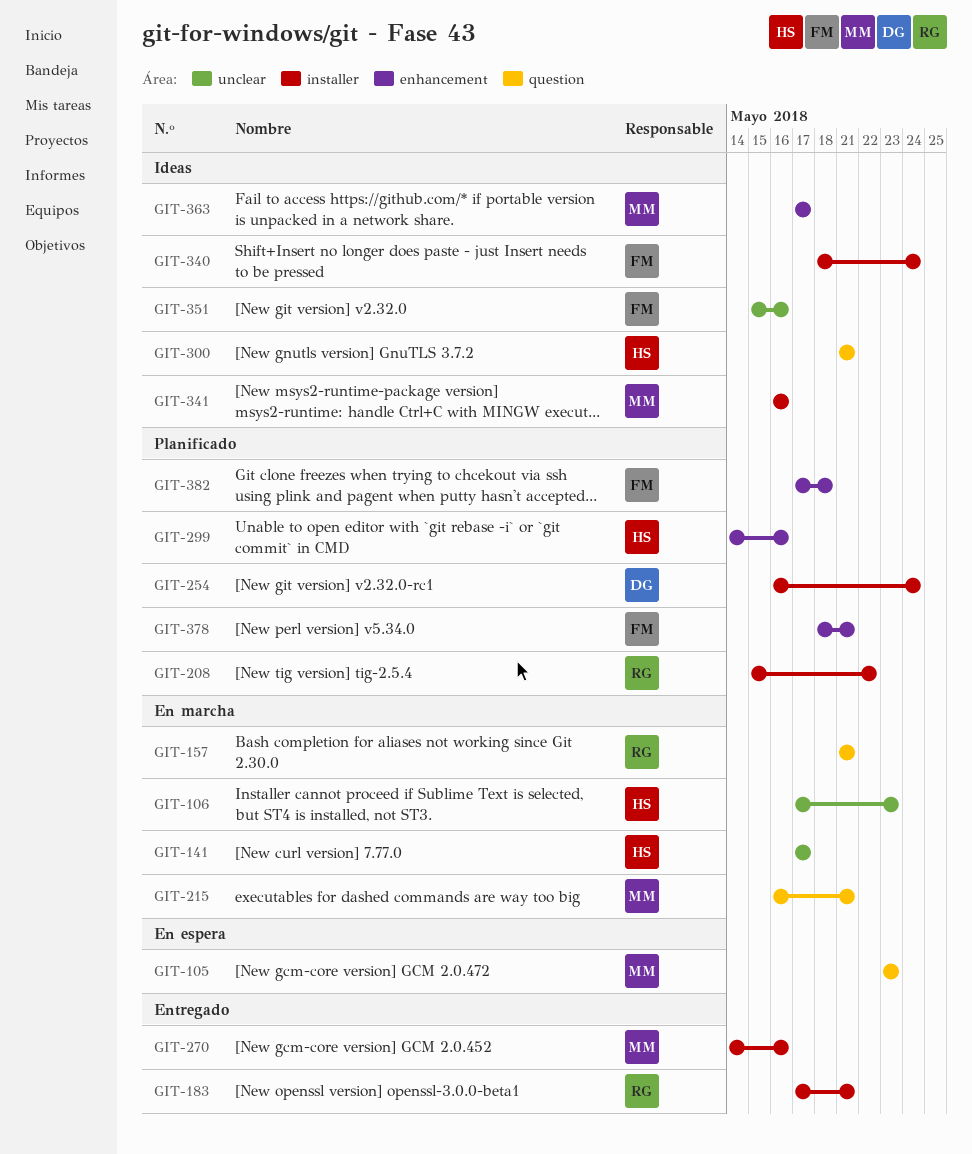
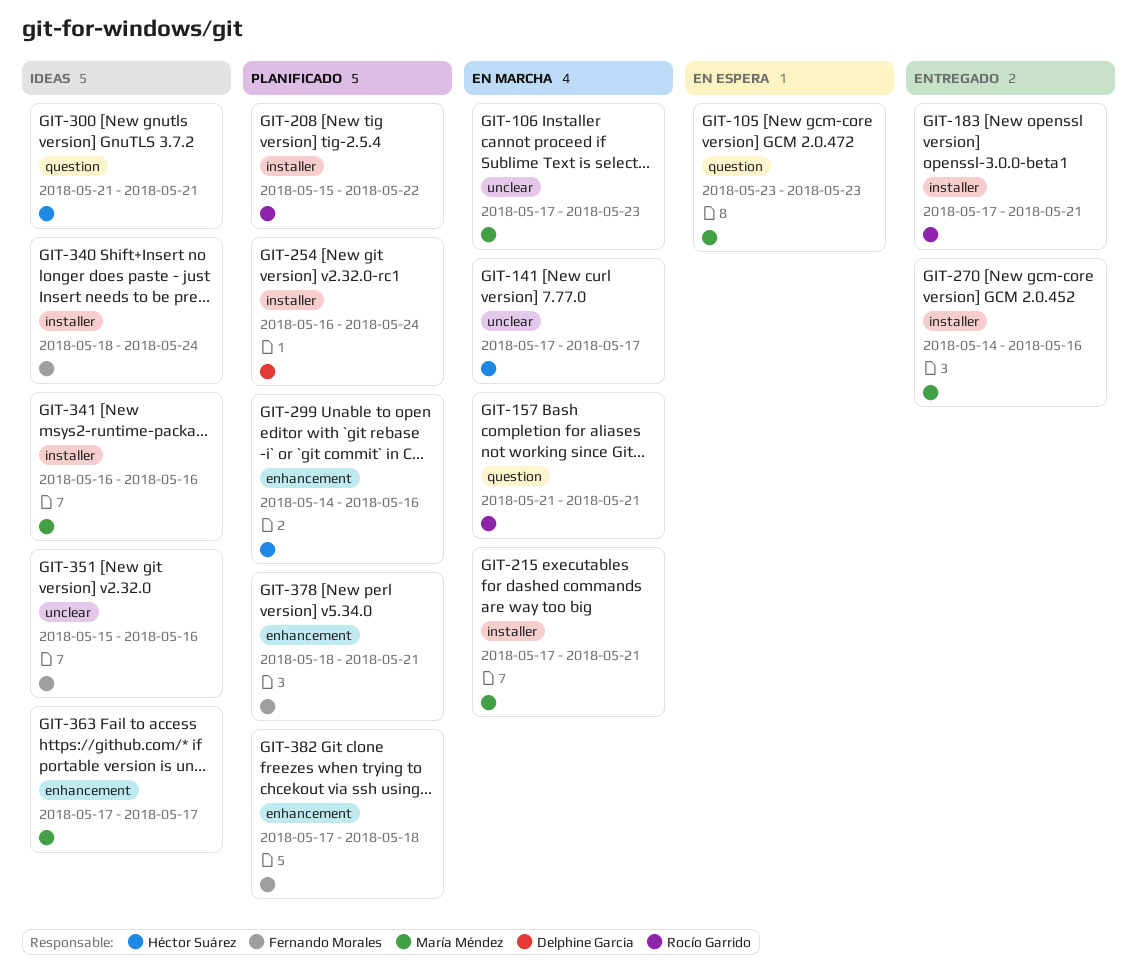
GIT-106, owner: Héctor Suárez -> María Méndez
GIT-215, label: question -> installer
GIT-215, start: May 16 -> May 17

